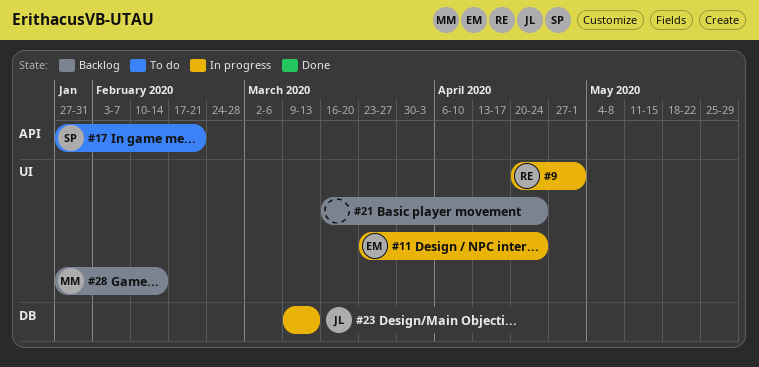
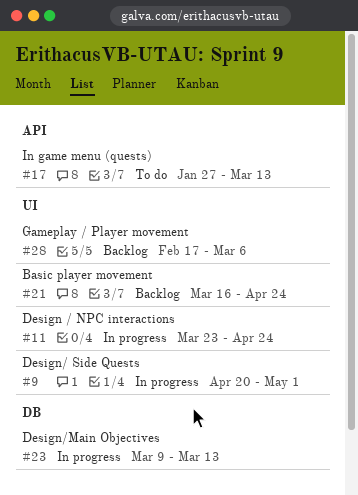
#17, due: Feb 21 -> Mar 13
#28, start: Jan 27 -> Feb 17
#28, due: Feb 14 -> Mar 6

